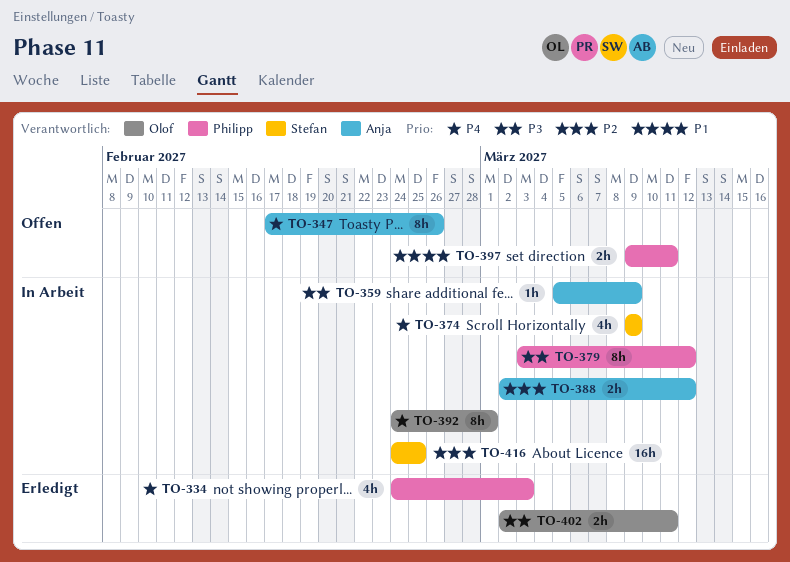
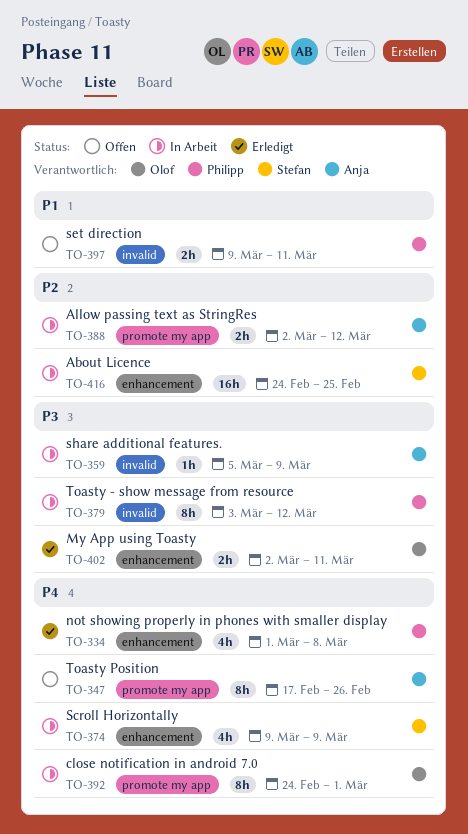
TO-334, start: Feb 24 -> Mar 1
TO-334, due: Mar 3 -> Mar 8

